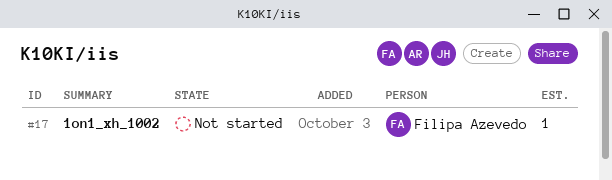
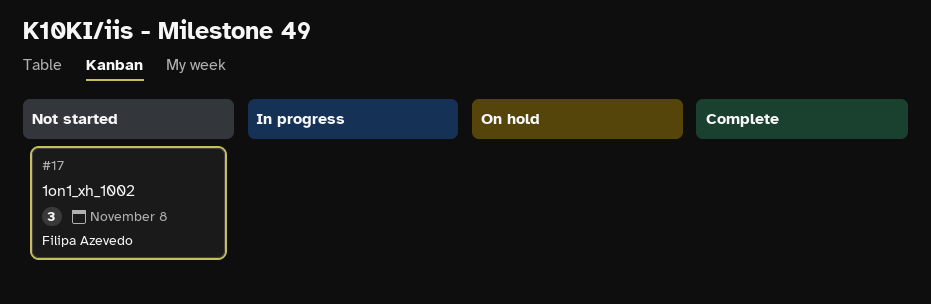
#17, estimate: 1 -> 3

